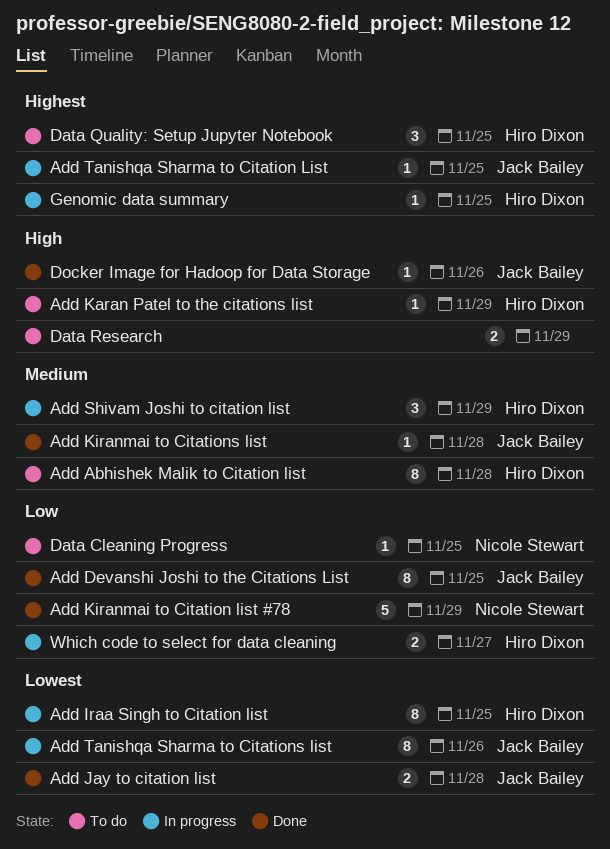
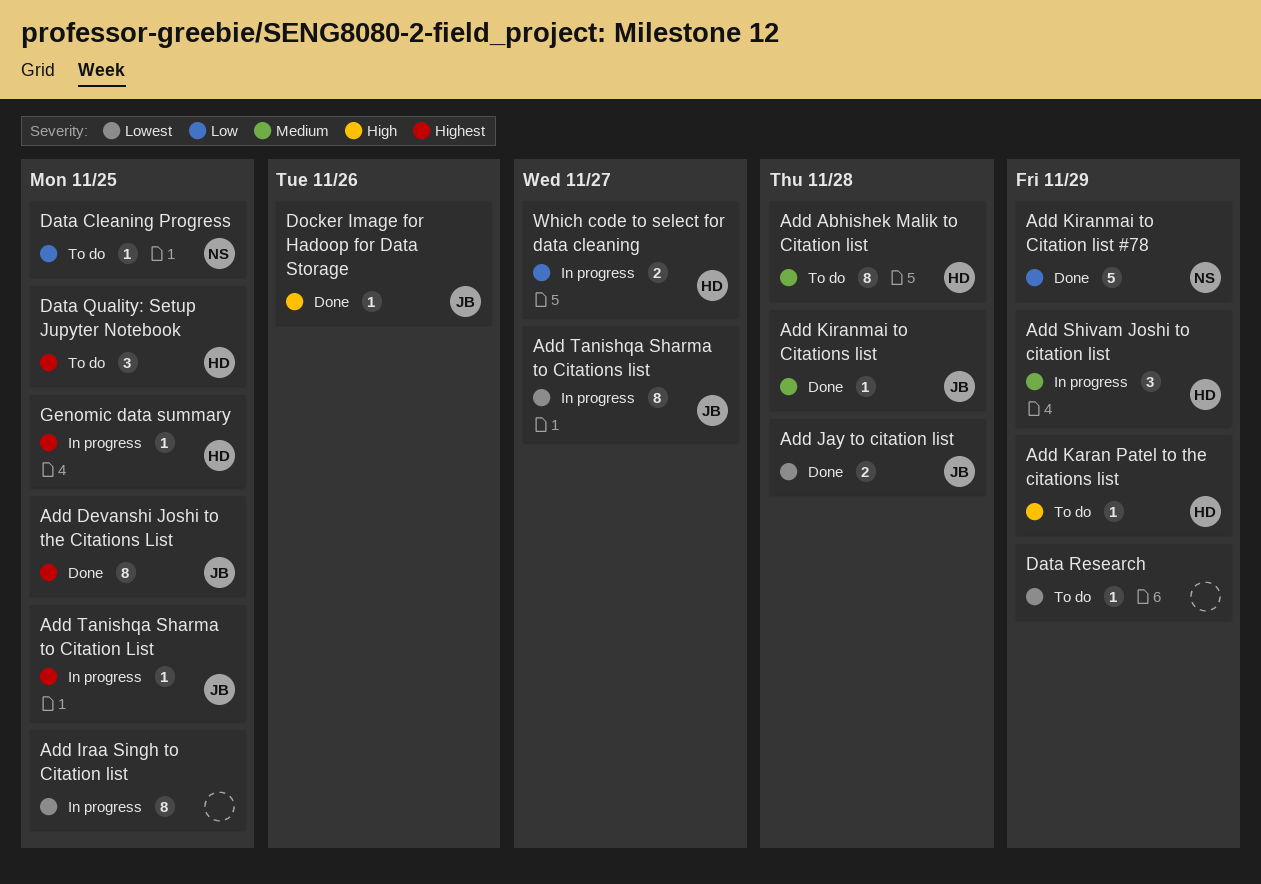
Add Devanshi Joshi to the Citations List, priority: Low -> Highest
Add Iraa Singh to Citation list, owner: Hiro Dixon -> none
Add Tanishqa Sharma to Citations list, due: Nov 26 -> Nov 27
Data Research, priority: High -> Lowest
Data Research, estimate: 2 -> 1

